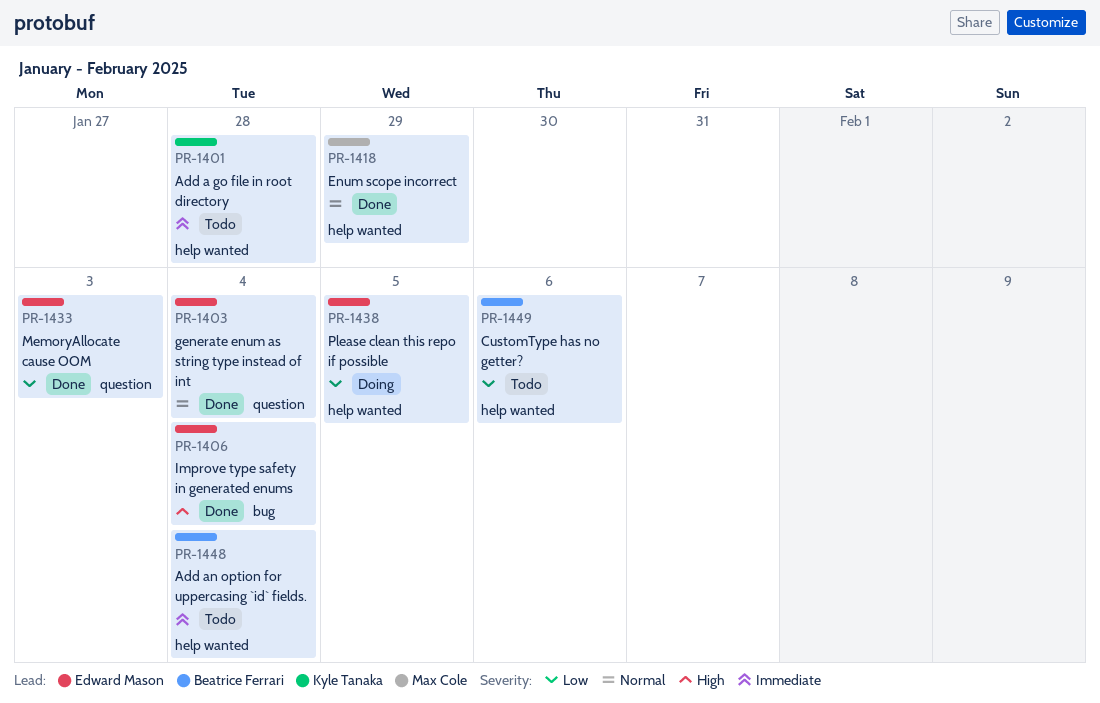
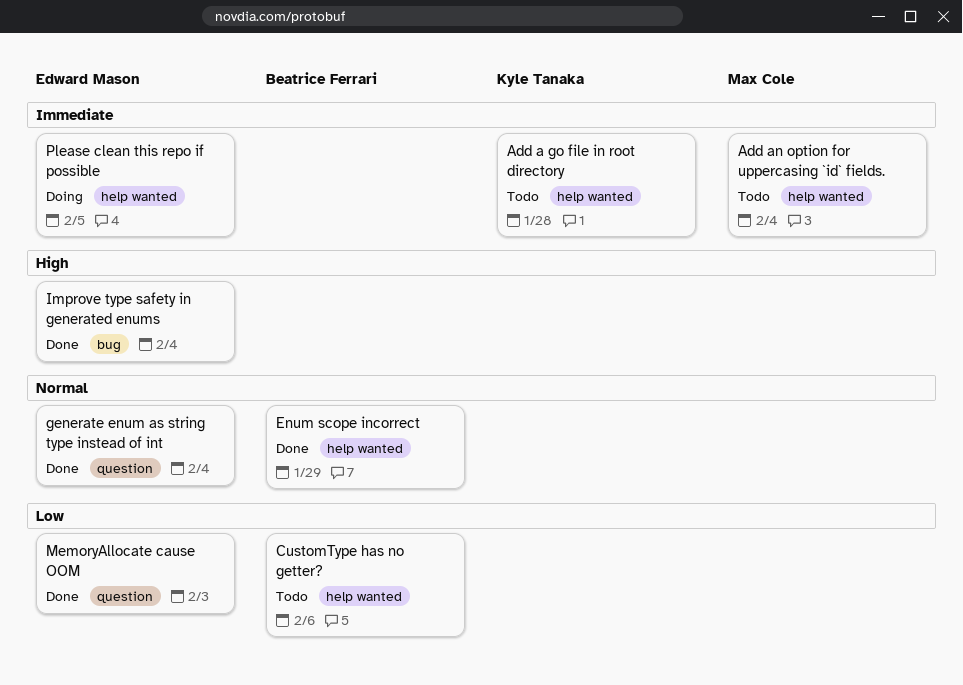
Add an option for uppercasing `id` fields., owner: Beatrice Ferrari -> Max Cole
Enum scope incorrect, owner: Max Cole -> Beatrice Ferrari
Please clean this repo if possible, priority: Low -> Immediate

